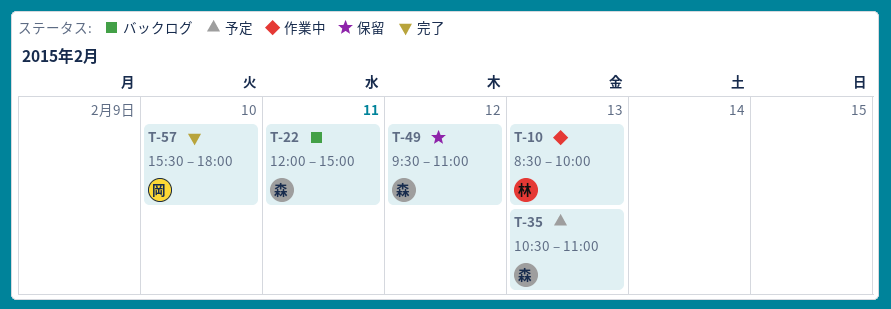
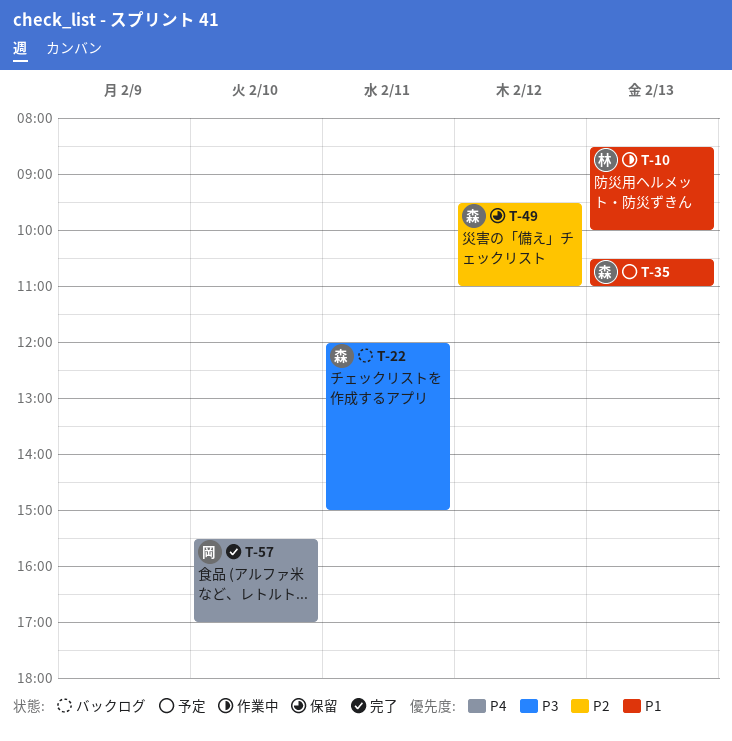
T-57, ends: 18:00 -> 17:00

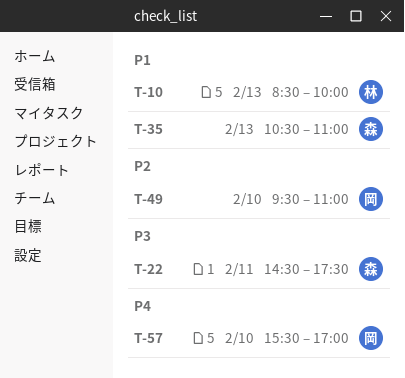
T-22, begins: 12:00 -> 14:30
T-22, ends: 15:00 -> 17:30
T-49, owner: 森 -> 岡
T-49, day: Feb 12 -> Feb 10

